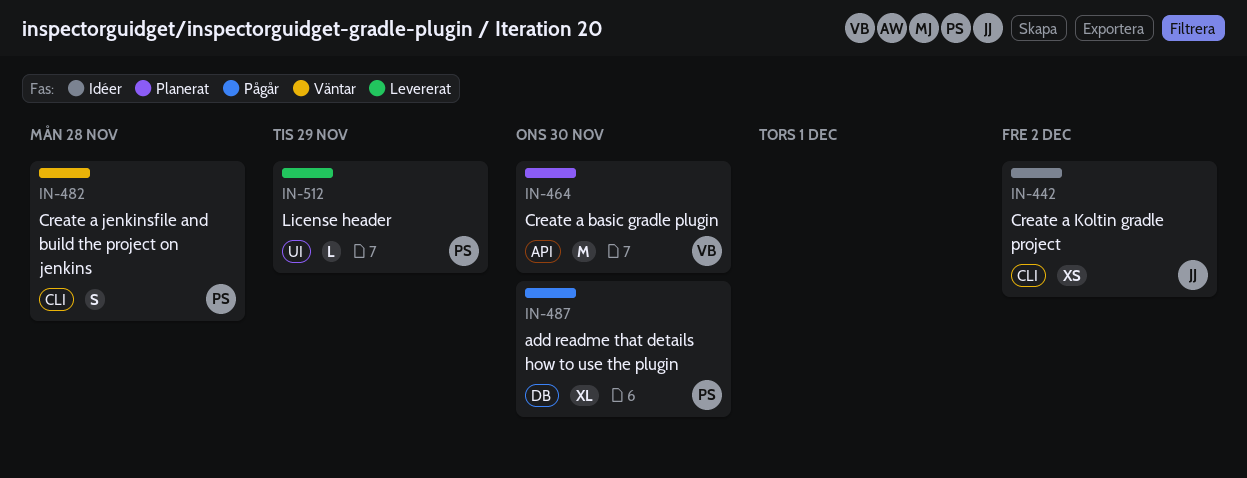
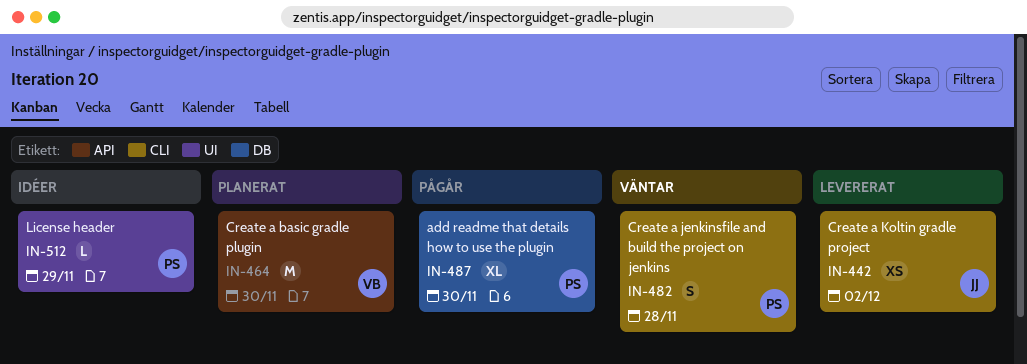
IN-442, status: Idéer -> Levererat
IN-512, status: Levererat -> Idéer

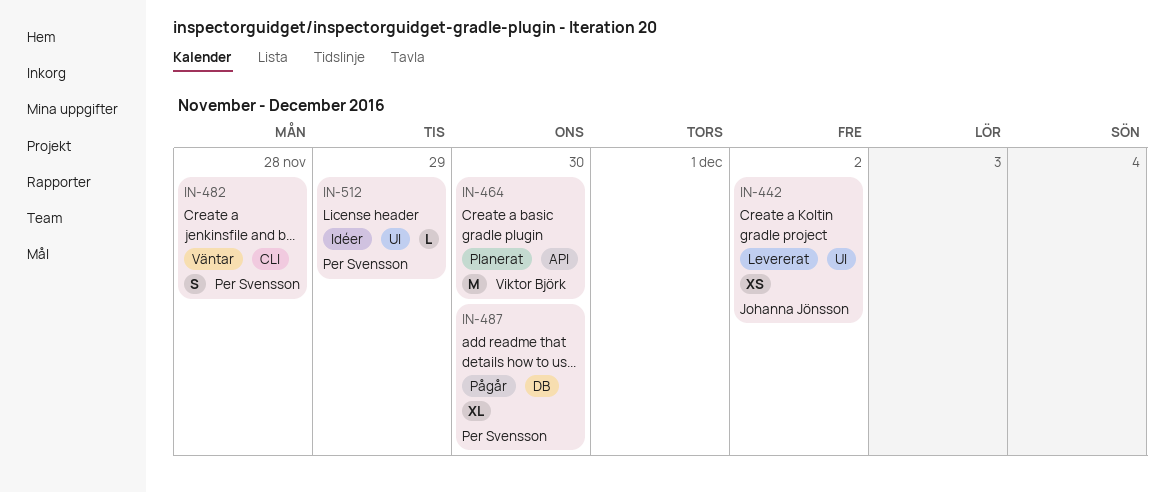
IN-442, label: CLI -> UI

